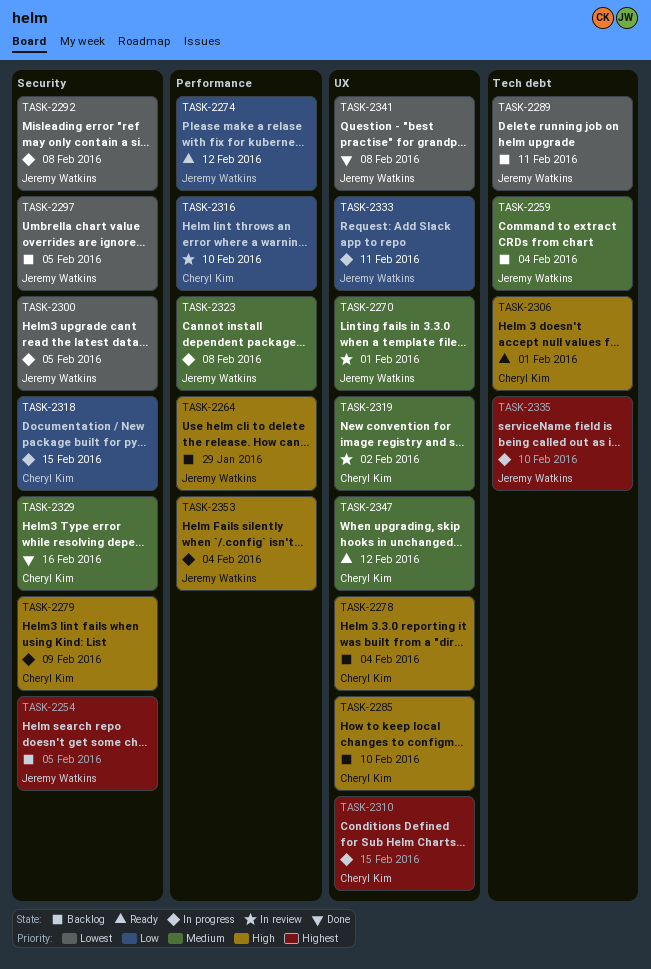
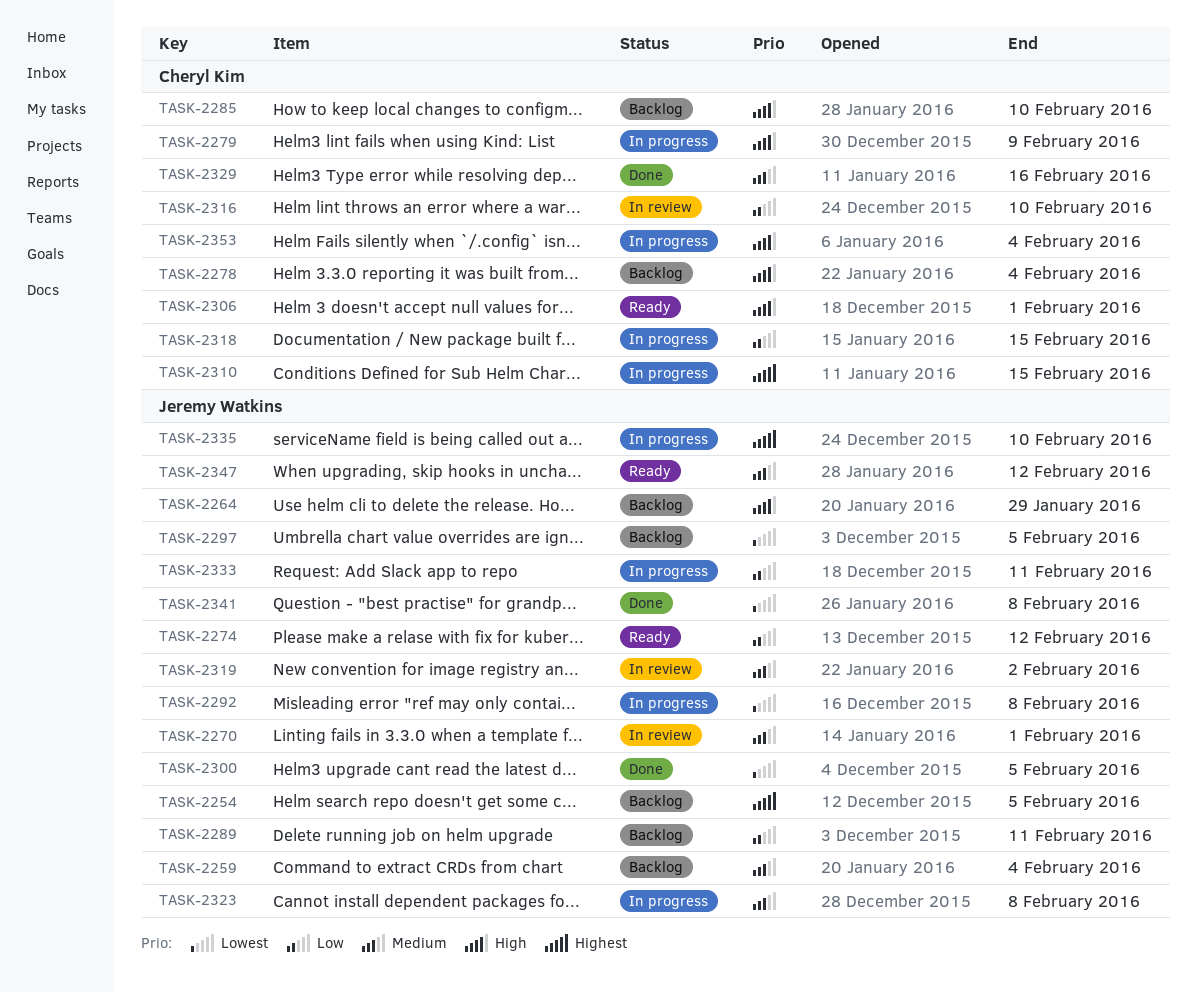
TASK-2289, priority: Lowest -> Low
TASK-2300, status: In progress -> Done
TASK-2319, owner: Cheryl Kim -> Jeremy Watkins
TASK-2347, owner: Cheryl Kim -> Jeremy Watkins
TASK-2353, owner: Jeremy Watkins -> Cheryl Kim

